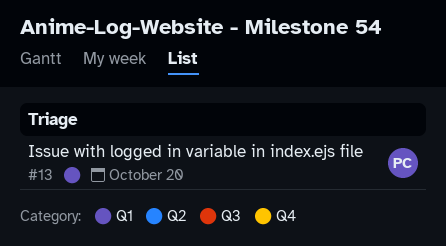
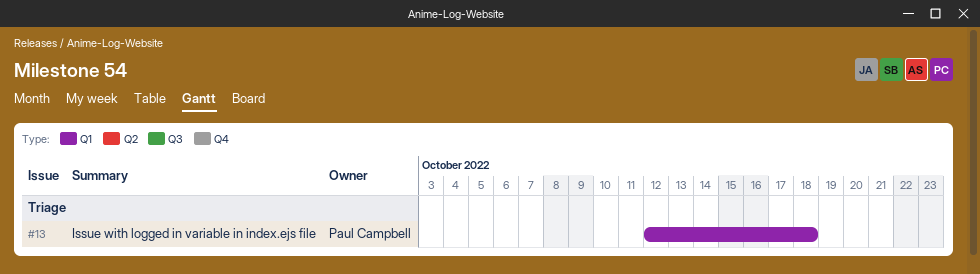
#13, due: Oct 20 -> Oct 18

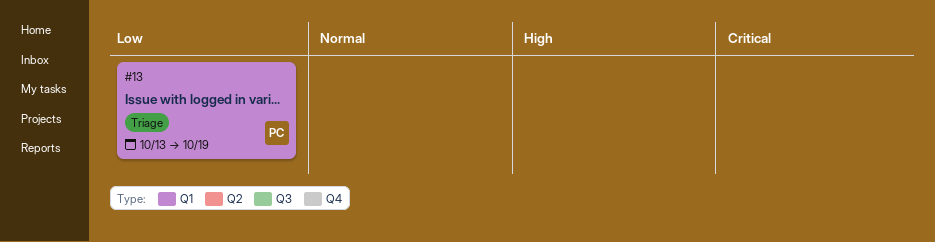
#13, start: Oct 12 -> Oct 13
#13, due: Oct 18 -> Oct 19

